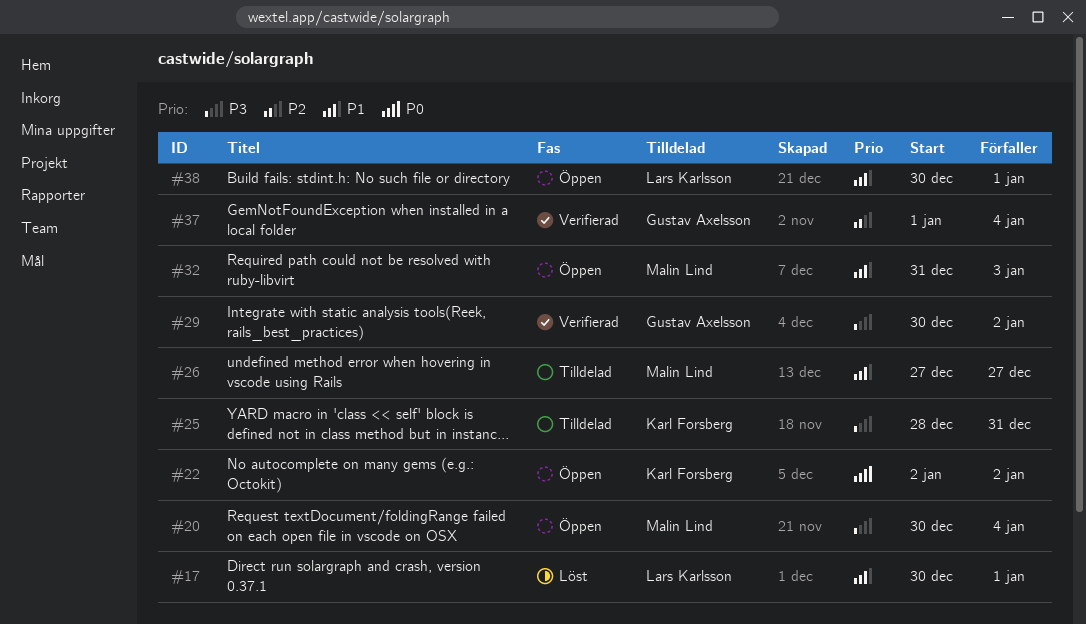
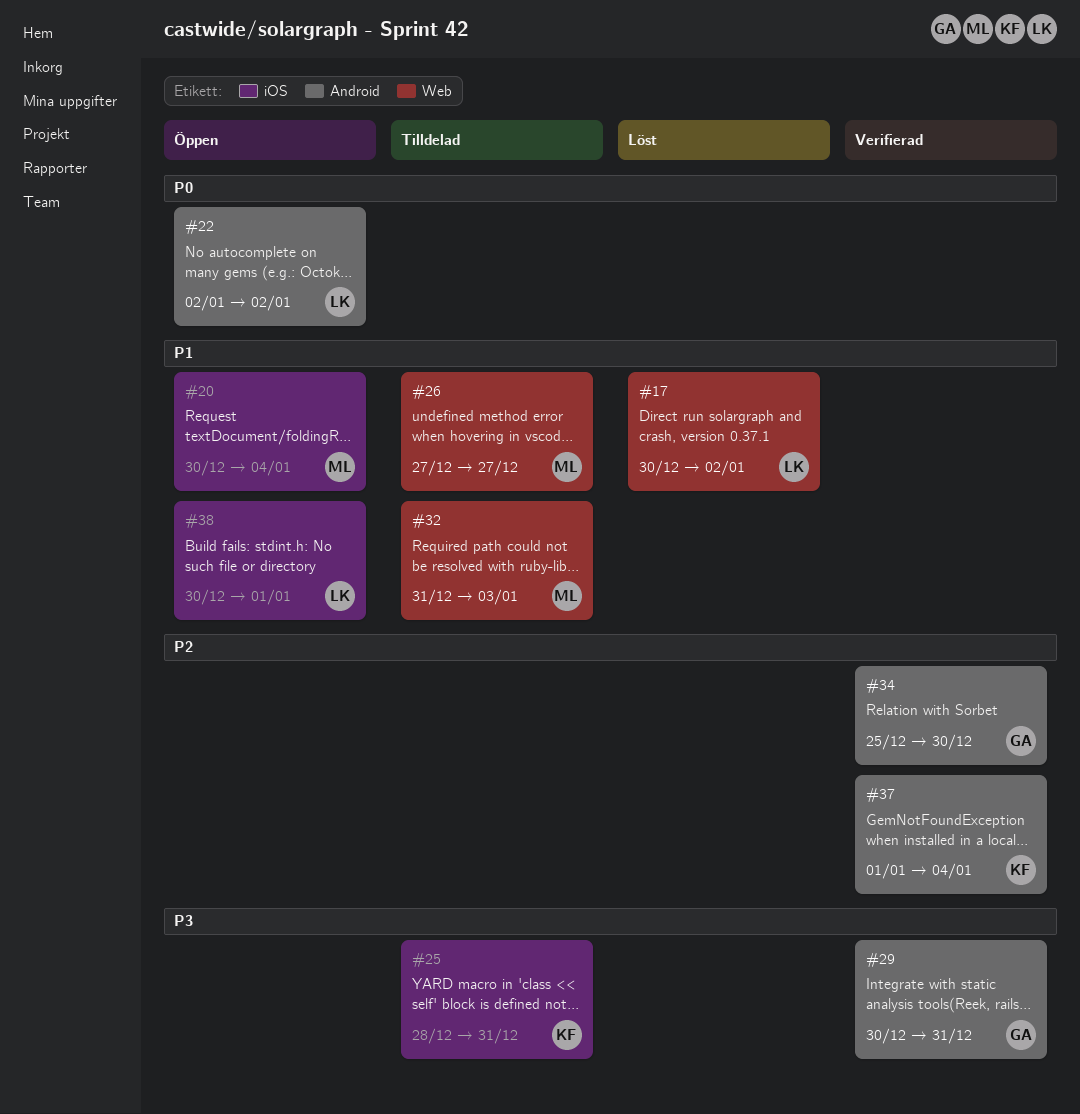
#17, due: Jan 1 -> Jan 2
#20, priority: P3 -> P1
#22, owner: Karl Forsberg -> Lars Karlsson
#29, due: Jan 2 -> Dec 31
#32, status: Öppen -> Tilldelad
#34: none -> present
#37, owner: Gustav Axelsson -> Karl Forsberg

